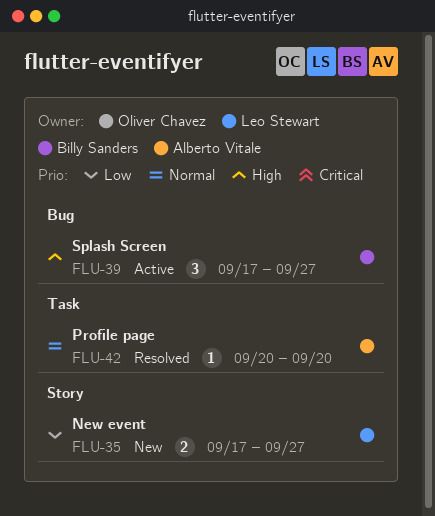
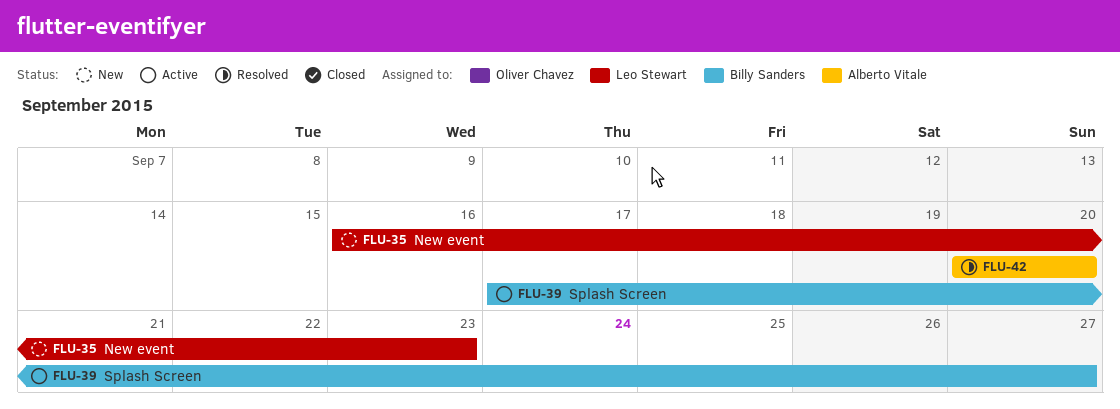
FLU-35, start: Sep 17 -> Sep 16
FLU-35, due: Sep 27 -> Sep 23

